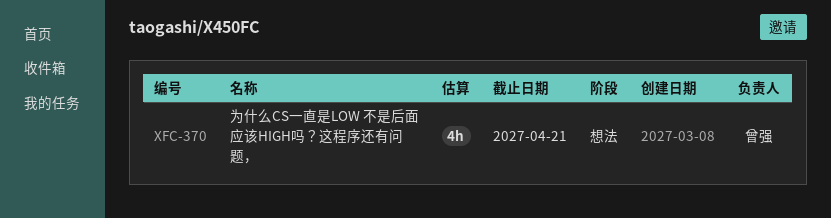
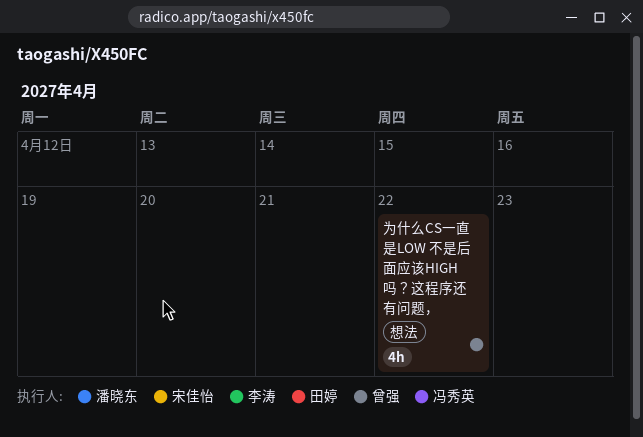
为什么CS一直是LOW 不是后面应该HIGH吗？这程序还有问题，, due: Apr 21 -> Apr 22

